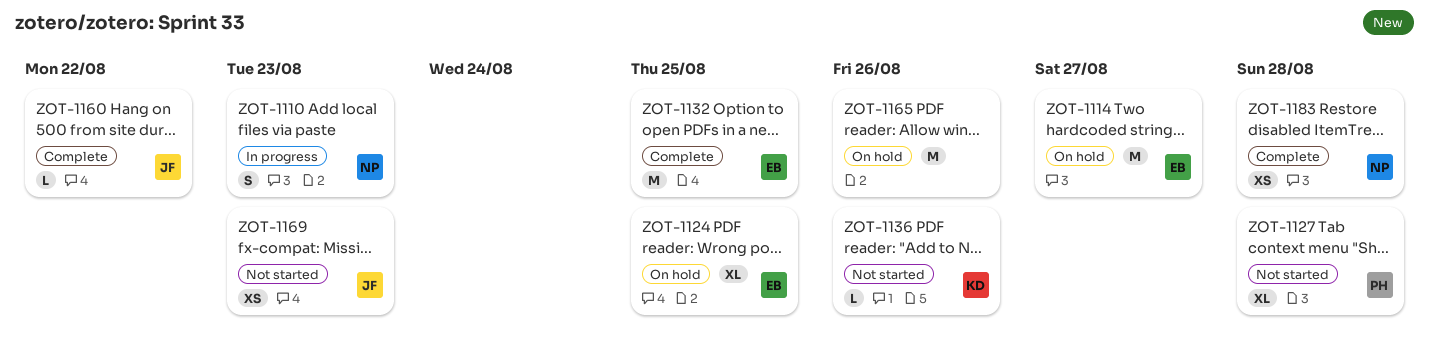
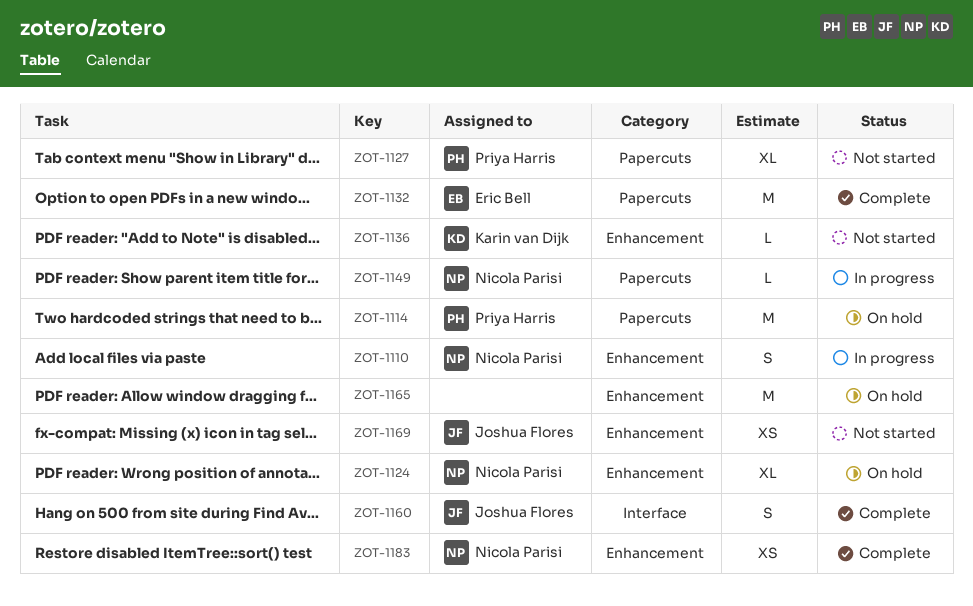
ZOT-1114, owner: Eric Bell -> Priya Harris
ZOT-1124, owner: Eric Bell -> Nicola Parisi
ZOT-1149: none -> present
ZOT-1160, estimate: L -> S

